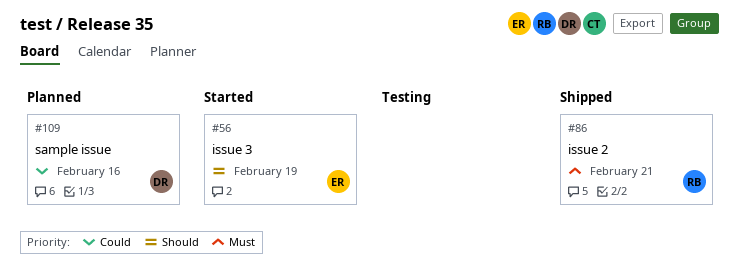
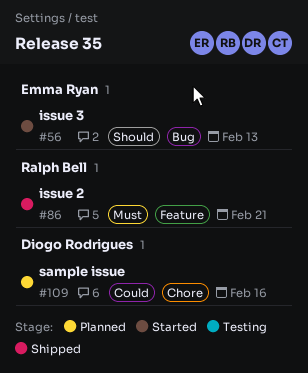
#56, due: Feb 19 -> Feb 13

